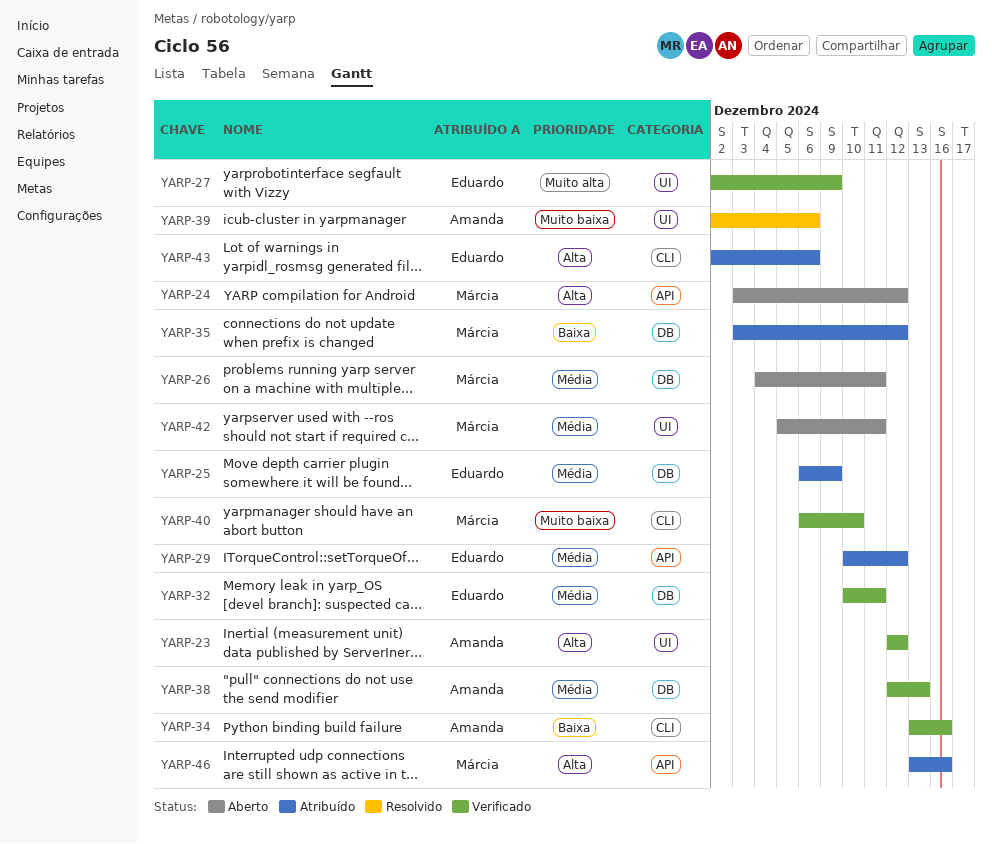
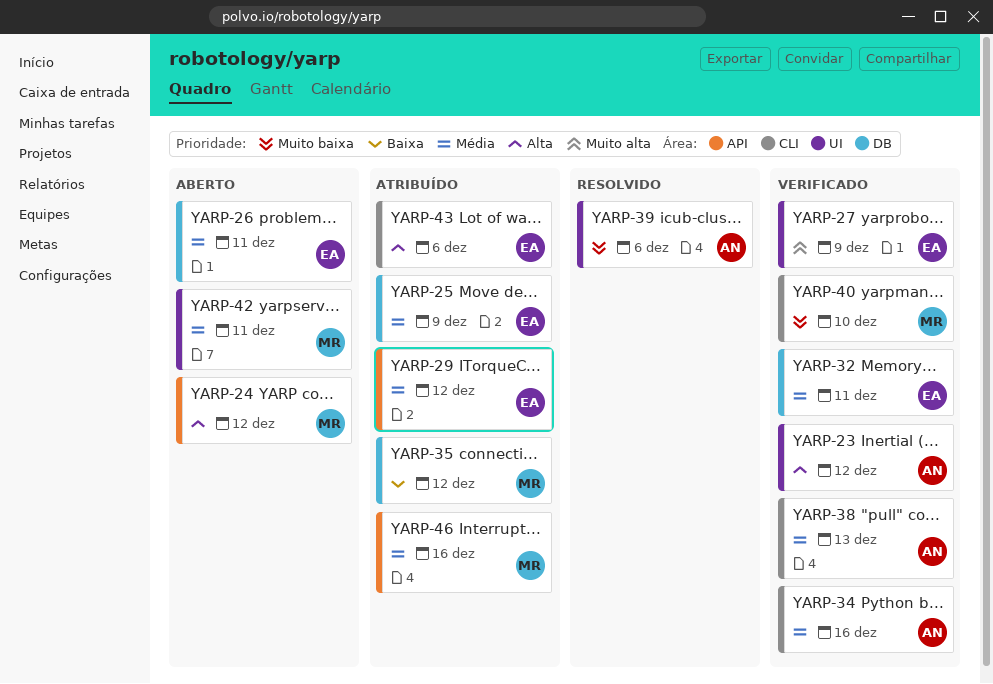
YARP-26, owner: Márcia -> Eduardo
YARP-34, priority: Baixa -> Média
YARP-38, label: DB -> CLI
YARP-46, priority: Alta -> Média

